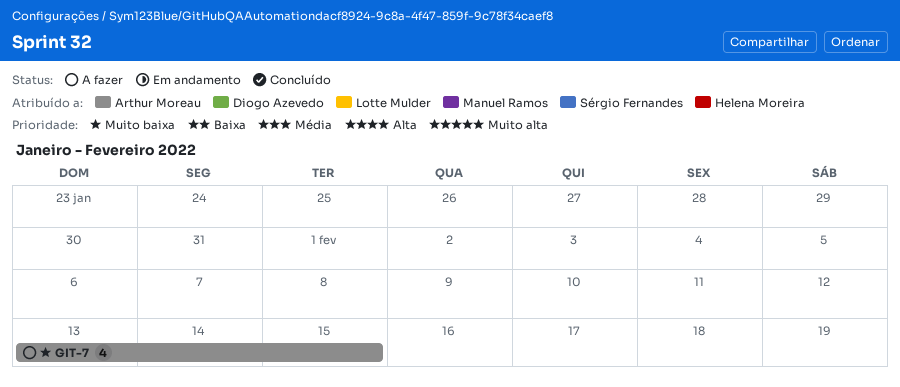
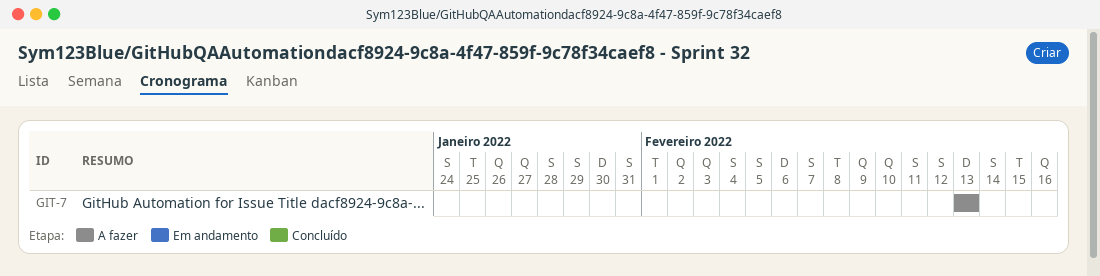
GIT-7, due: Feb 15 -> Feb 13

